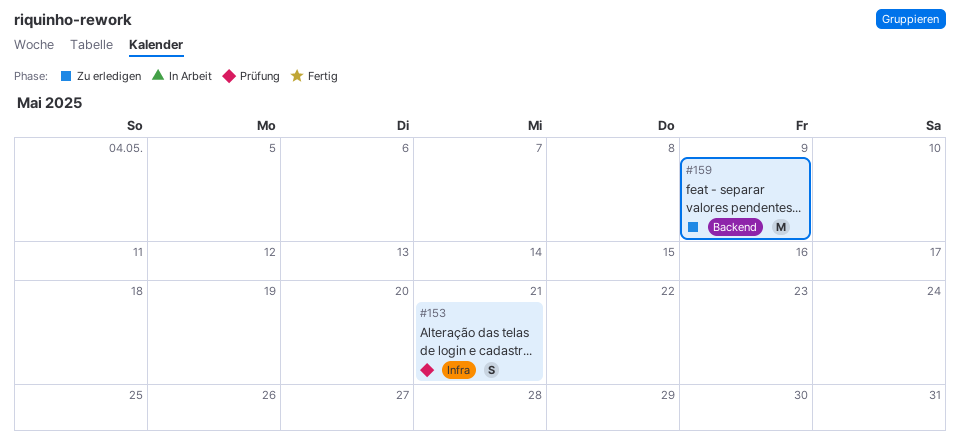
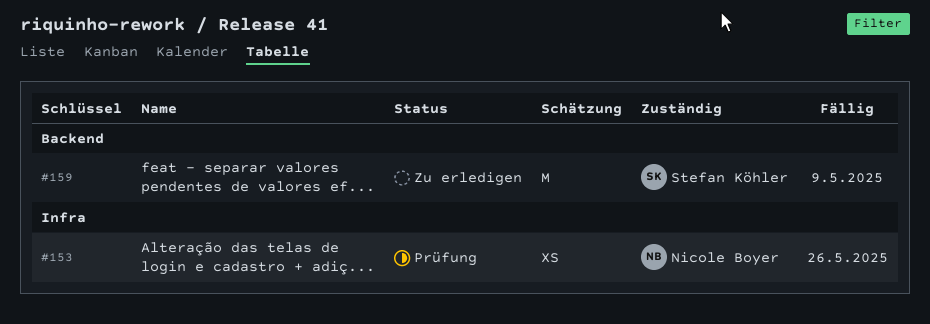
#153, estimate: S -> XS
#153, due: May 21 -> May 26

